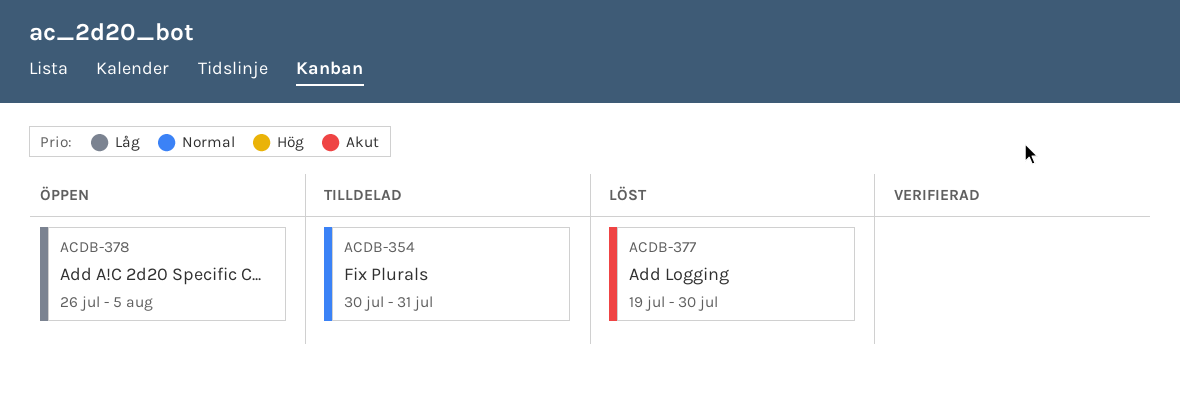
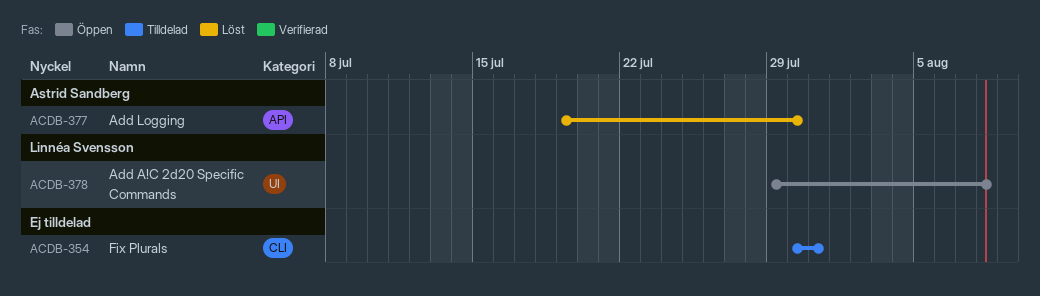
ACDB-378, start: Jul 26 -> Jul 29
ACDB-378, due: Aug 5 -> Aug 8

